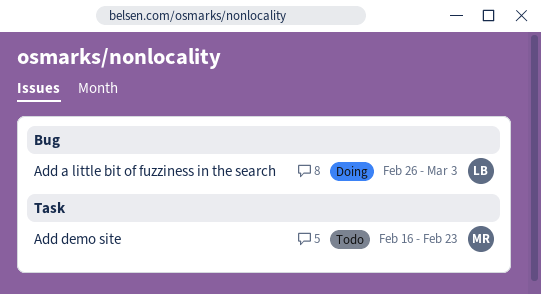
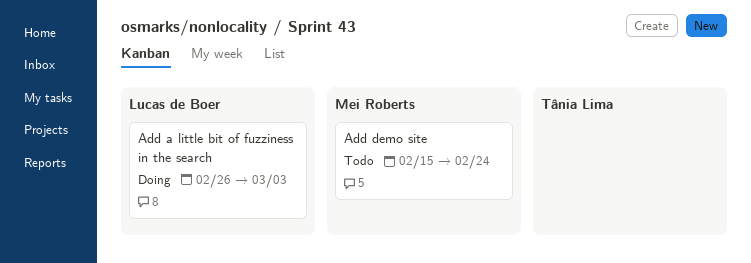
Add demo site, start: Feb 16 -> Feb 15
Add demo site, due: Feb 23 -> Feb 24

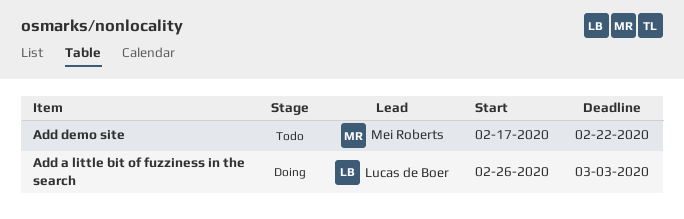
Add demo site, start: Feb 15 -> Feb 17
Add demo site, due: Feb 24 -> Feb 22

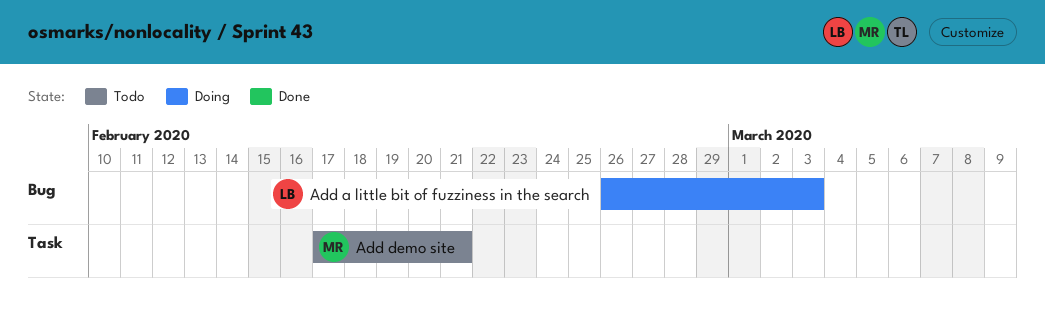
Add demo site, due: Feb 22 -> Feb 21

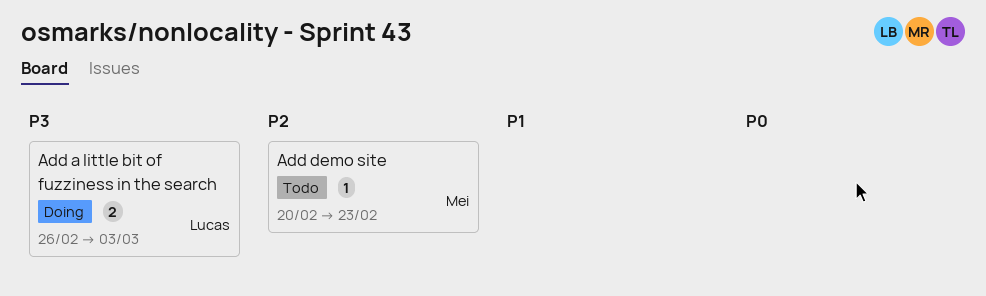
Add demo site, start: Feb 17 -> Feb 20
Add demo site, due: Feb 21 -> Feb 23

